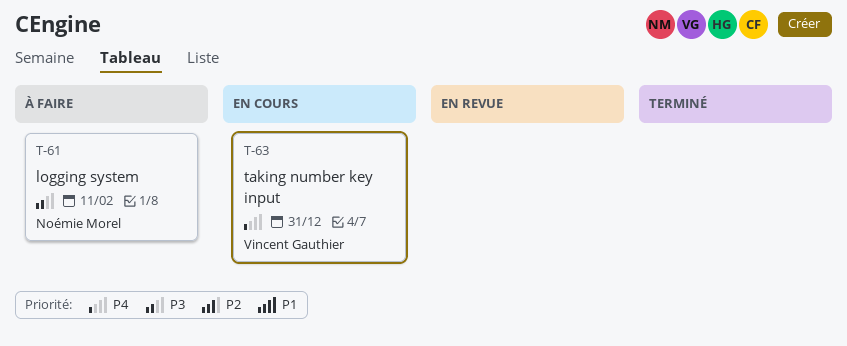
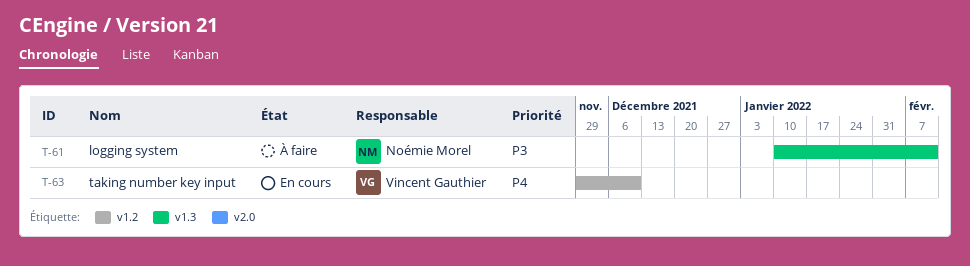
T-63, due: Dec 31 -> Dec 10

